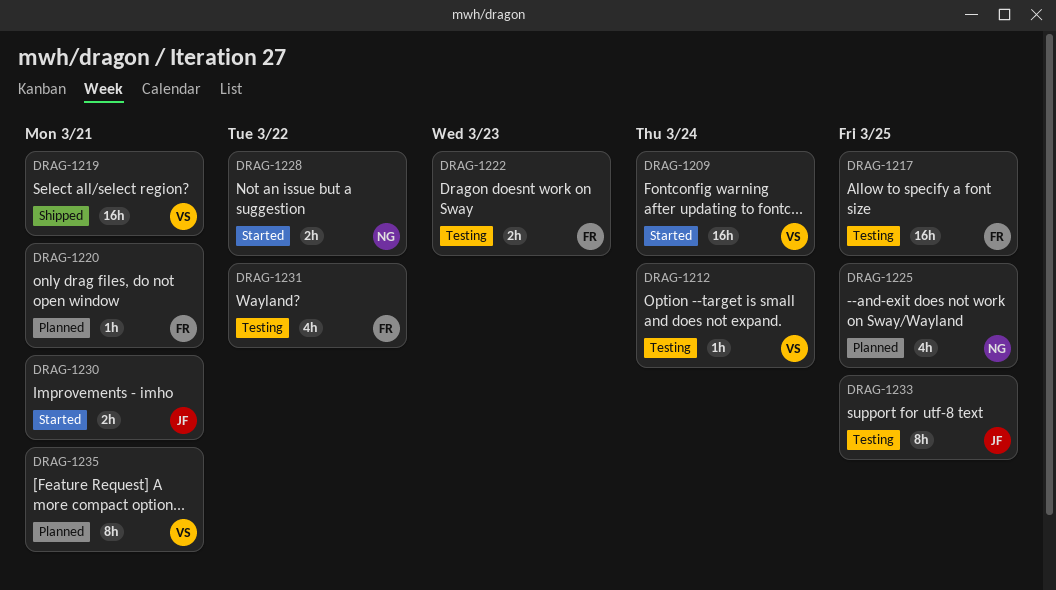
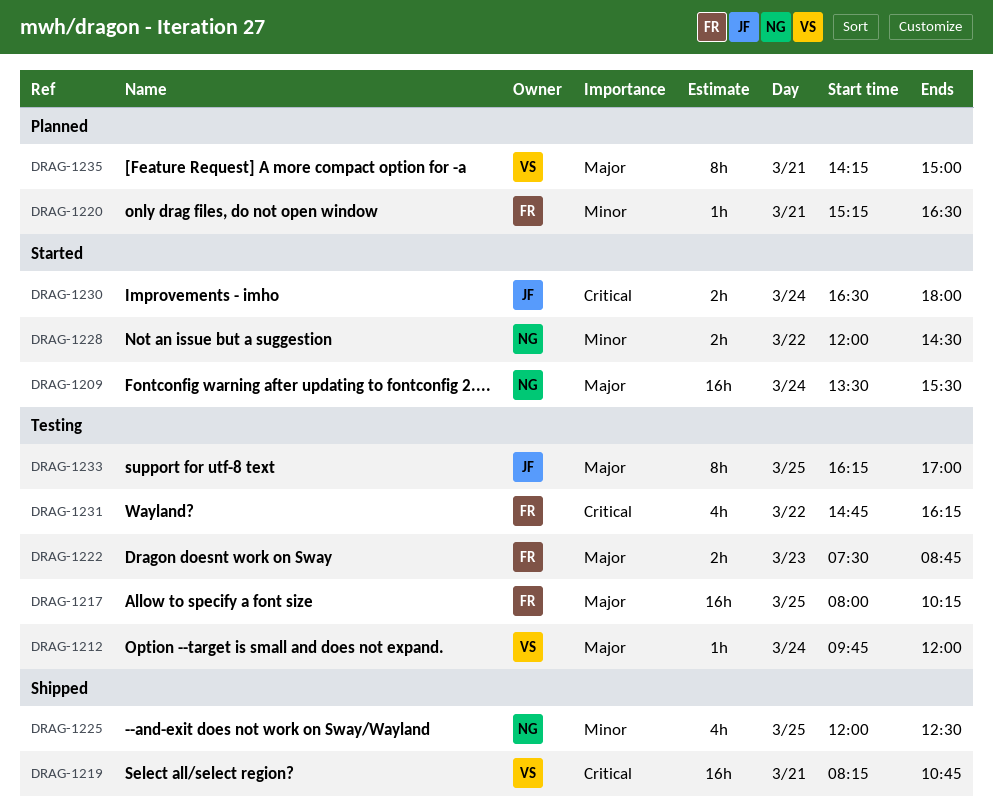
DRAG-1209, owner: VS -> NG
DRAG-1225, status: Planned -> Shipped
DRAG-1230, day: Mar 21 -> Mar 24

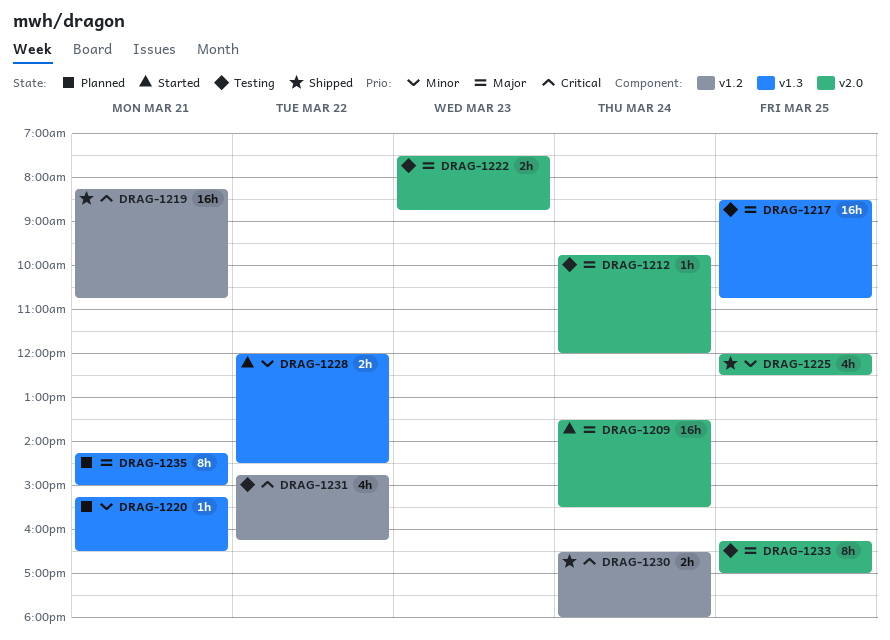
DRAG-1217, begins: 08:00 -> 08:30
DRAG-1217, ends: 10:15 -> 10:45
DRAG-1230, status: Started -> Shipped

